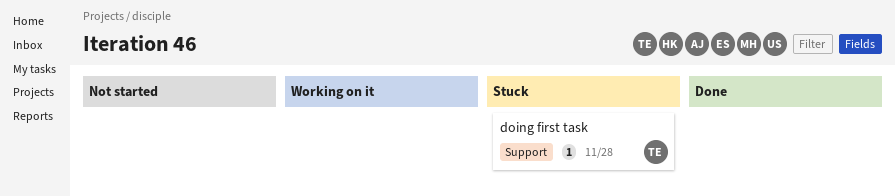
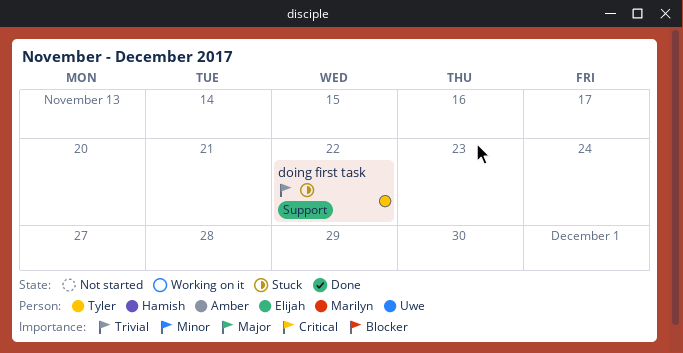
doing first task, due: Nov 28 -> Nov 22

